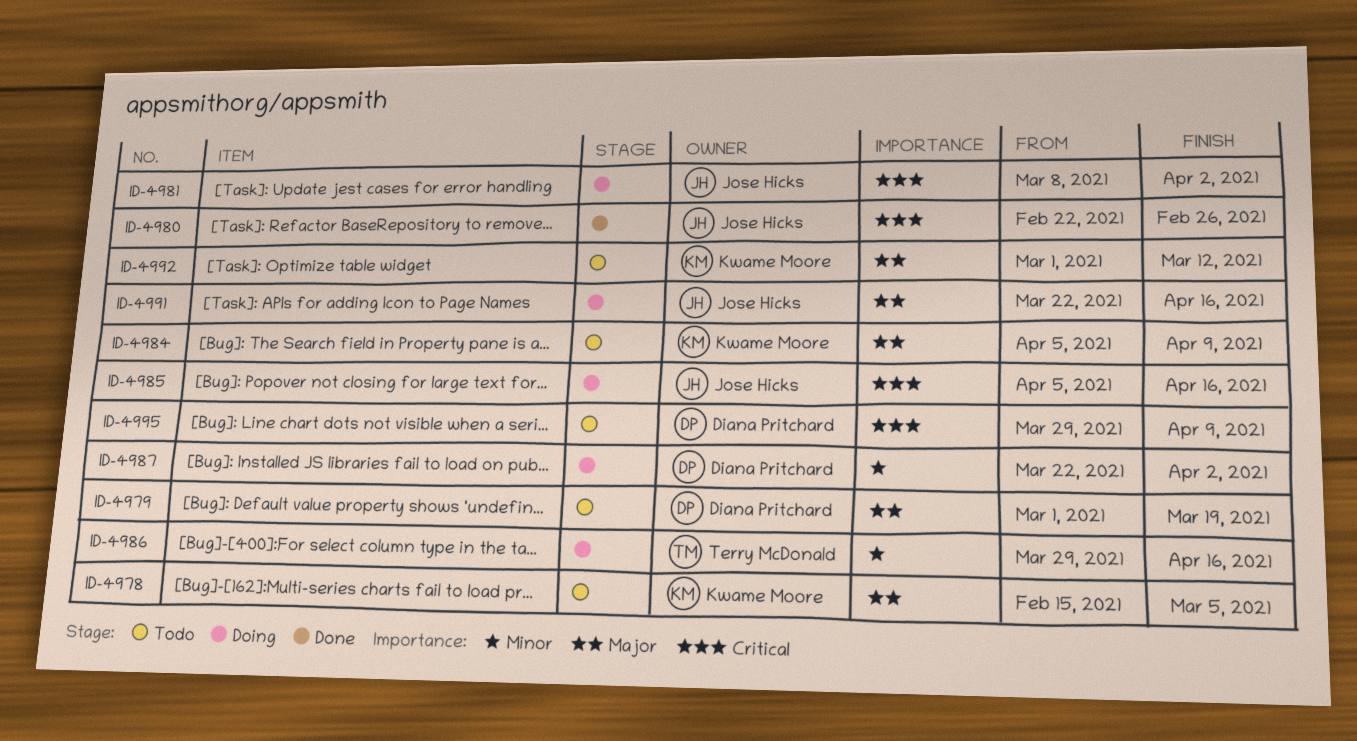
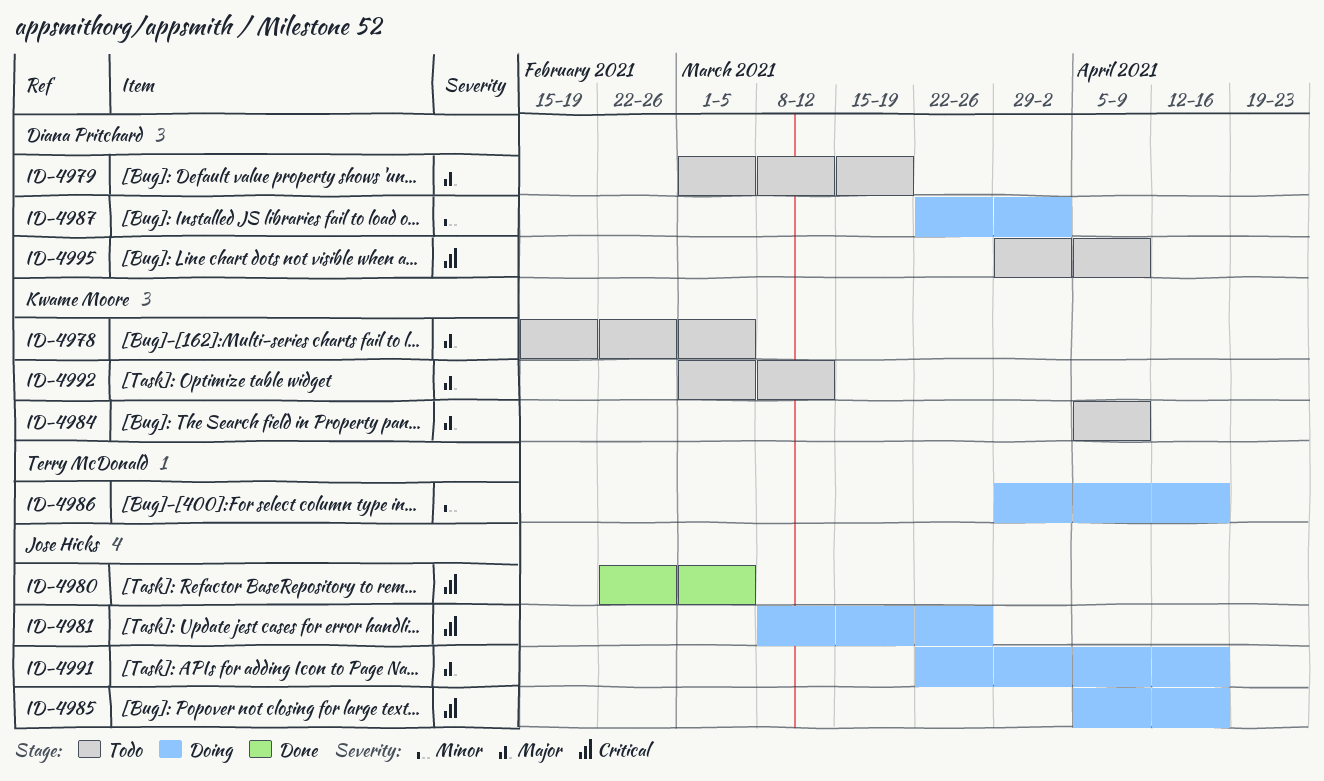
ID-4980, due: Feb 26 -> Mar 5
ID-4981, due: Apr 2 -> Mar 26

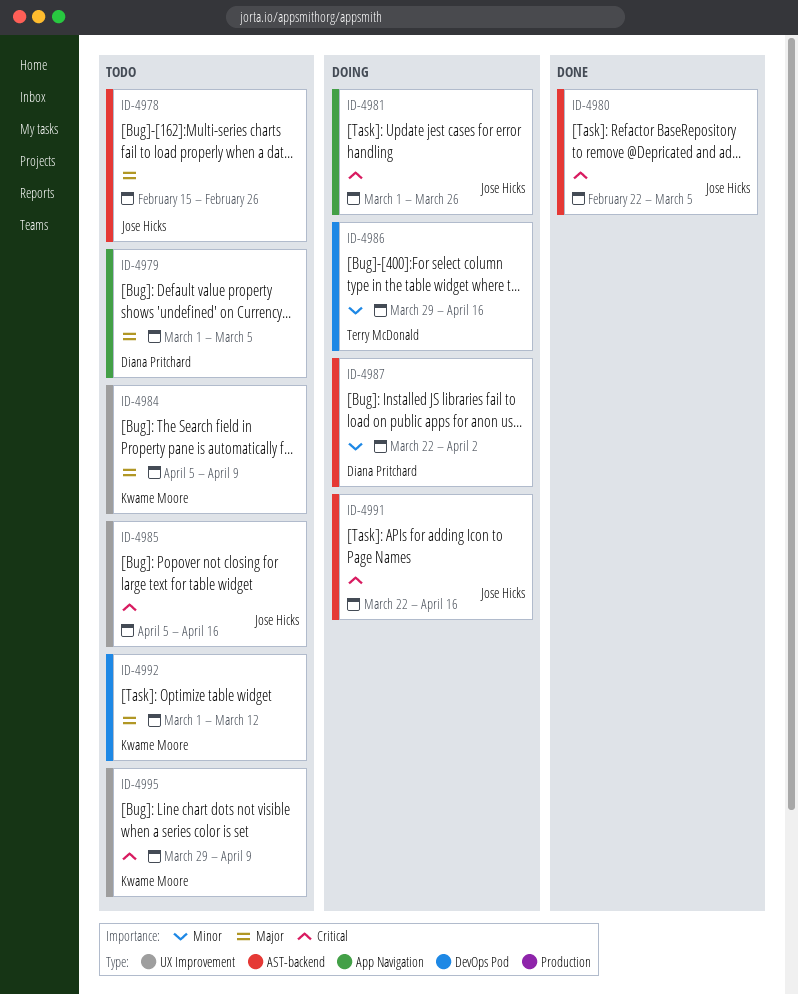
ID-4978, owner: Kwame Moore -> Jose Hicks
ID-4978, due: Mar 5 -> Feb 26
ID-4979, due: Mar 19 -> Mar 5
ID-4981, start: Mar 8 -> Mar 1
ID-4985, status: Doing -> Todo
ID-4991, priority: Major -> Critical
ID-4995, owner: Diana Pritchard -> Kwame Moore

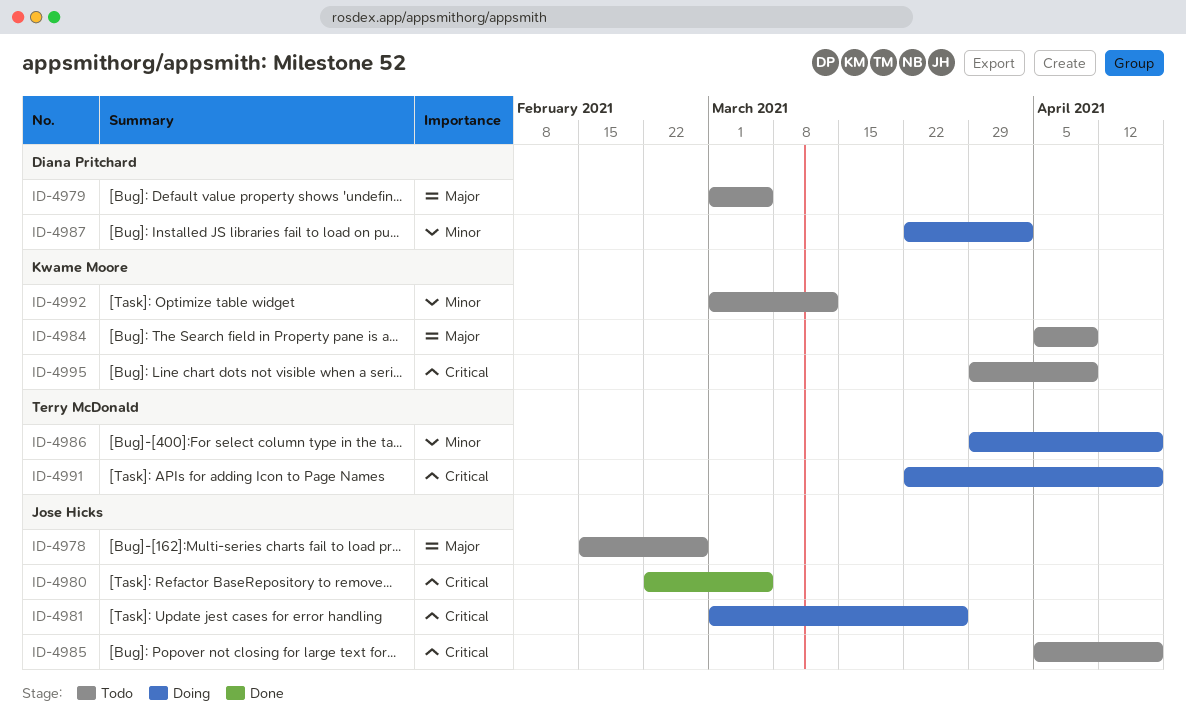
ID-4991, owner: Jose Hicks -> Terry McDonald
ID-4992, priority: Major -> Minor

